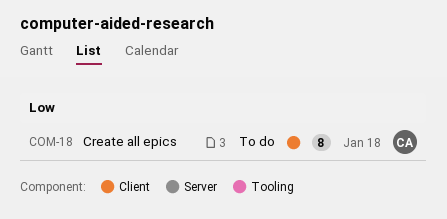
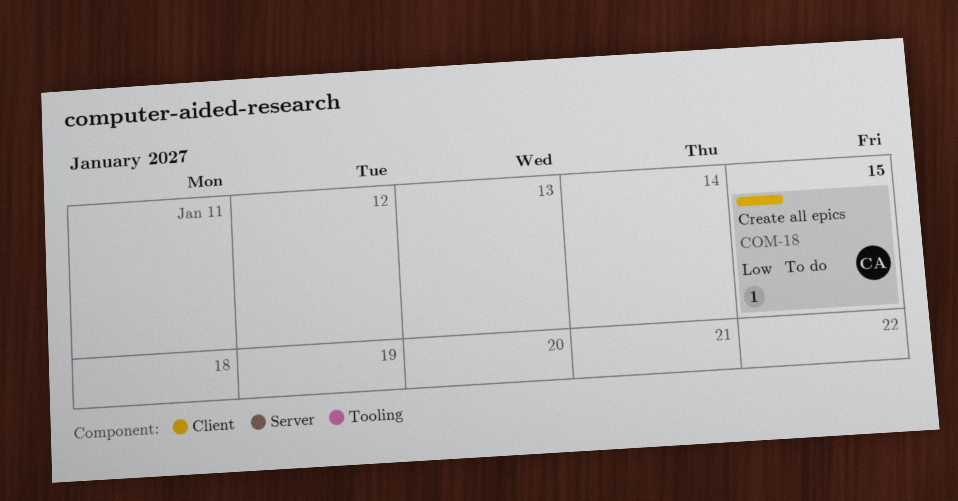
COM-18, estimate: 8 -> 1
COM-18, due: Jan 18 -> Jan 15

